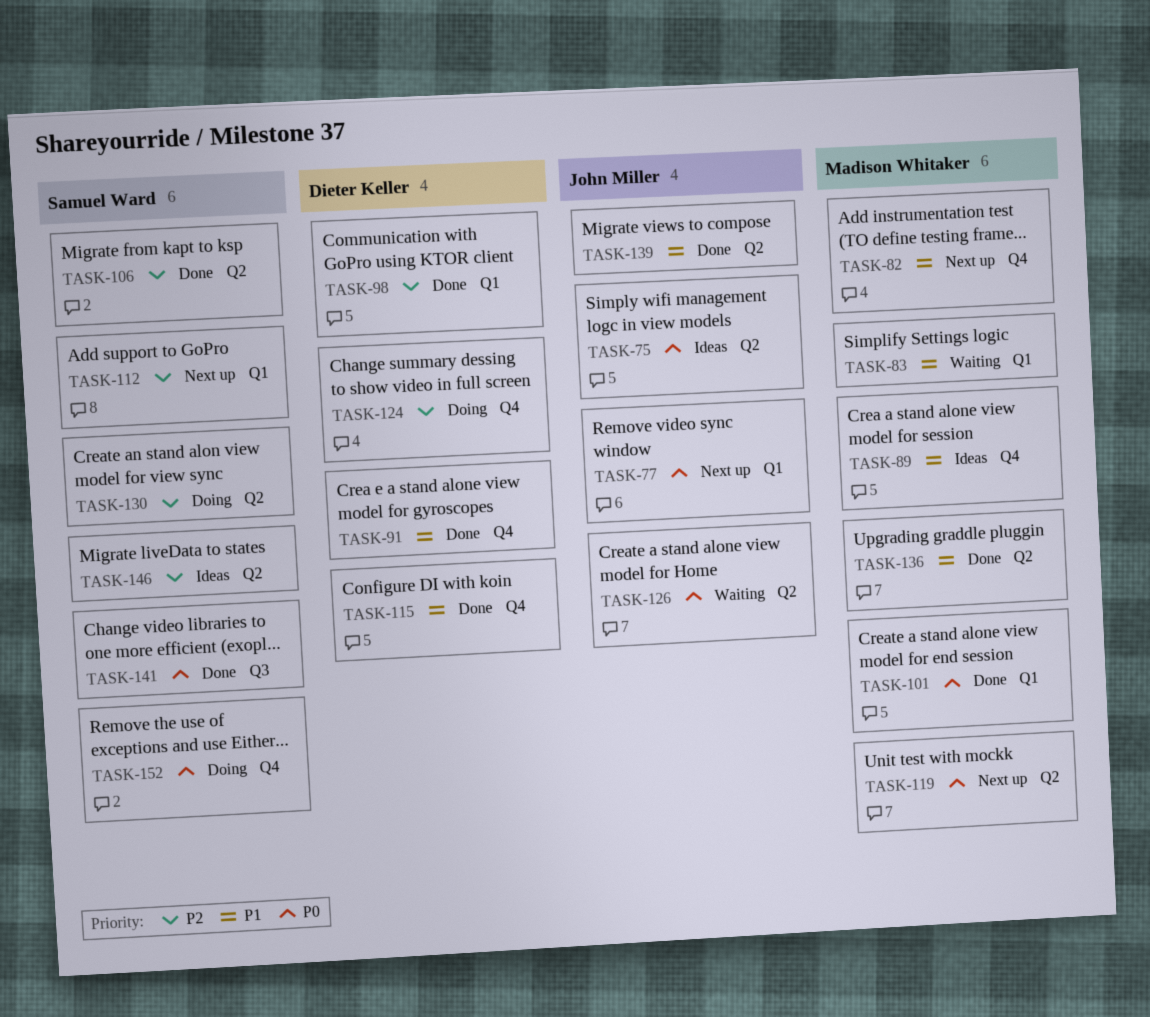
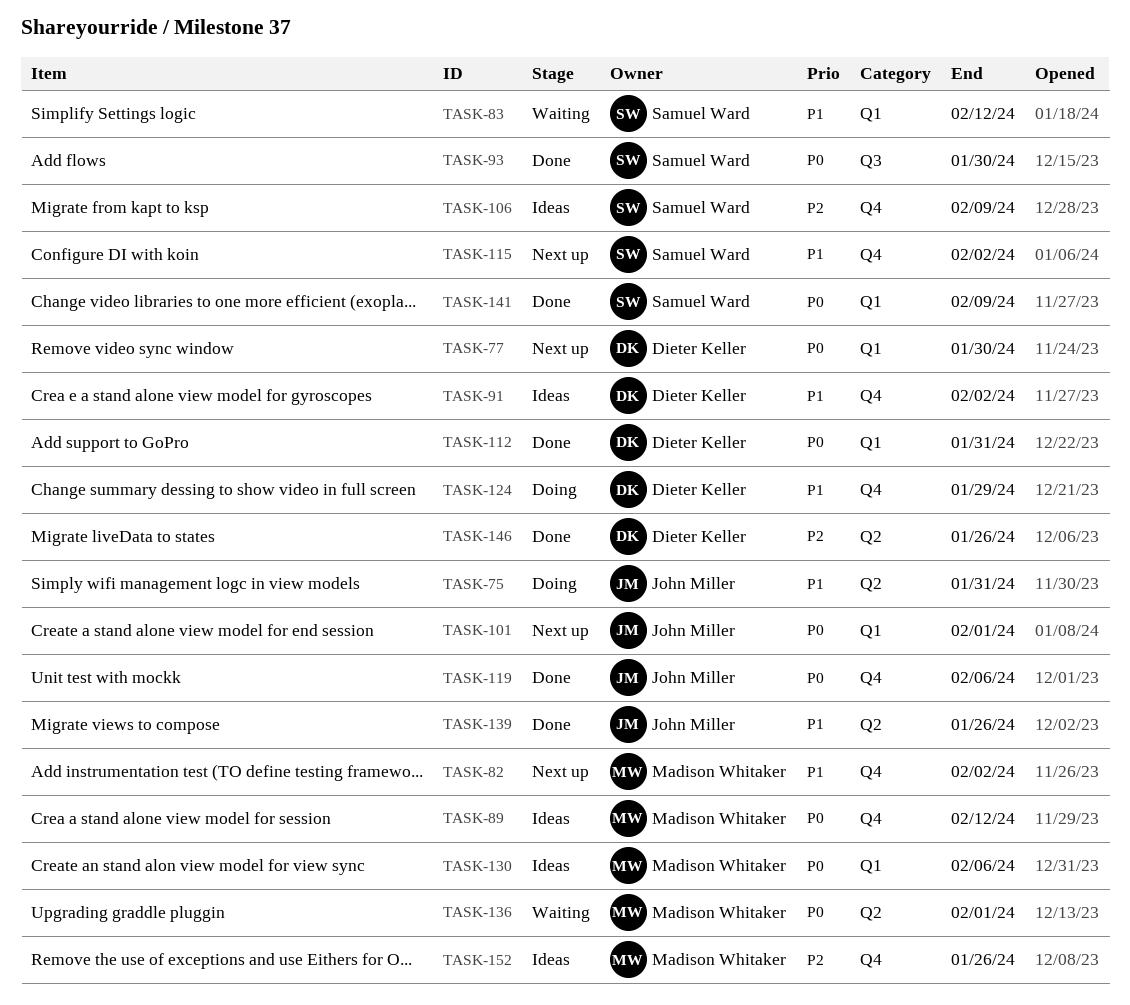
TASK-75, status: Ideas -> Doing
TASK-75, priority: P0 -> P1
TASK-77, owner: John Miller -> Dieter Keller
TASK-83, owner: Madison Whitaker -> Samuel Ward
TASK-89, priority: P1 -> P0
TASK-91, status: Done -> Ideas
TASK-93: none -> present
TASK-98: present -> none
TASK-101, status: Done -> Next up
TASK-101, owner: Madison Whitaker -> John Miller
TASK-106, status: Done -> Ideas
TASK-106, label: Q2 -> Q4
TASK-112, status: Next up -> Done
TASK-112, owner: Samuel Ward -> Dieter Keller
TASK-112, priority: P2 -> P0
TASK-115, status: Done -> Next up
TASK-115, owner: Dieter Keller -> Samuel Ward
TASK-119, status: Next up -> Done
TASK-119, owner: Madison Whitaker -> John Miller
TASK-119, label: Q2 -> Q4
TASK-124, priority: P2 -> P1
TASK-126: present -> none
TASK-130, status: Doing -> Ideas
TASK-130, owner: Samuel Ward -> Madison Whitaker
TASK-130, priority: P2 -> P0
TASK-130, label: Q2 -> Q1
TASK-136, status: Done -> Waiting
TASK-136, priority: P1 -> P0
TASK-141, label: Q3 -> Q1
TASK-146, status: Ideas -> Done
TASK-146, owner: Samuel Ward -> Dieter Keller
TASK-152, status: Doing -> Ideas
TASK-152, owner: Samuel Ward -> Madison Whitaker
TASK-152, priority: P0 -> P2

